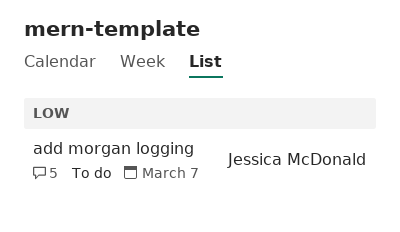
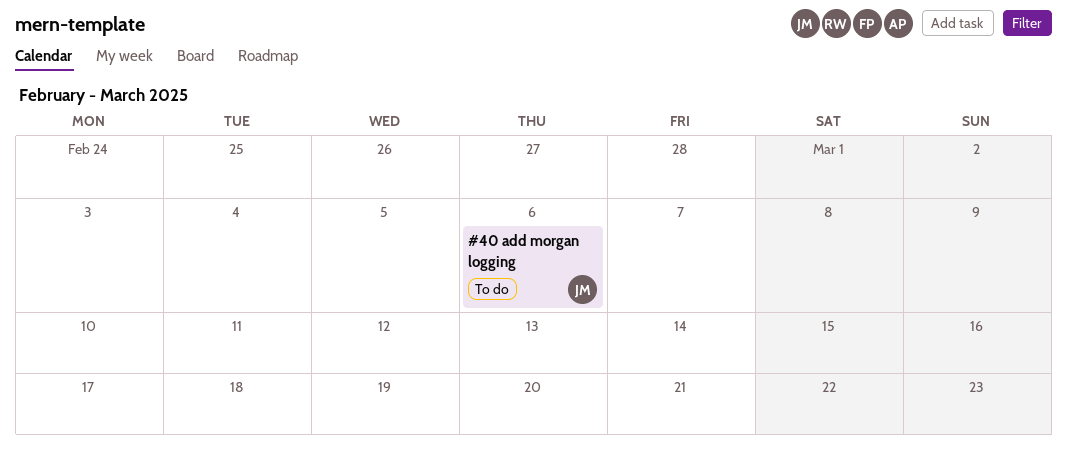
add morgan logging, due: Mar 7 -> Mar 6

